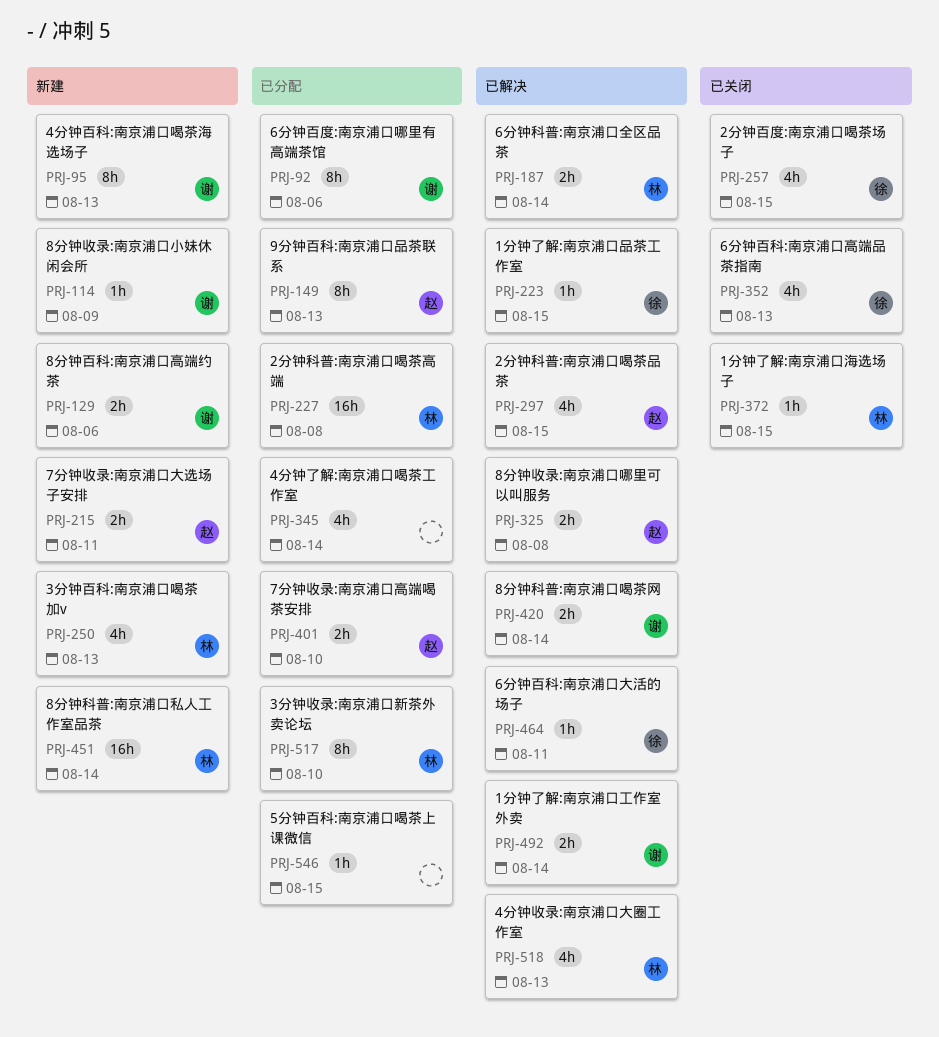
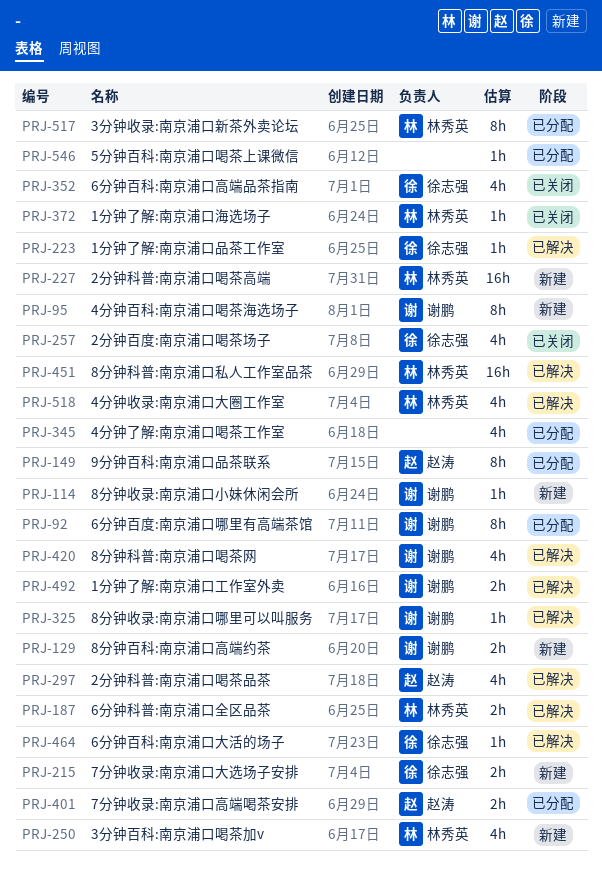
PRJ-215, owner: 赵涛 -> 徐志强
PRJ-227, status: 已分配 -> 新建
PRJ-325, owner: 赵涛 -> 谢鹏
PRJ-325, estimate: 2h -> 1h
PRJ-420, estimate: 2h -> 4h
PRJ-451, status: 新建 -> 已解决

